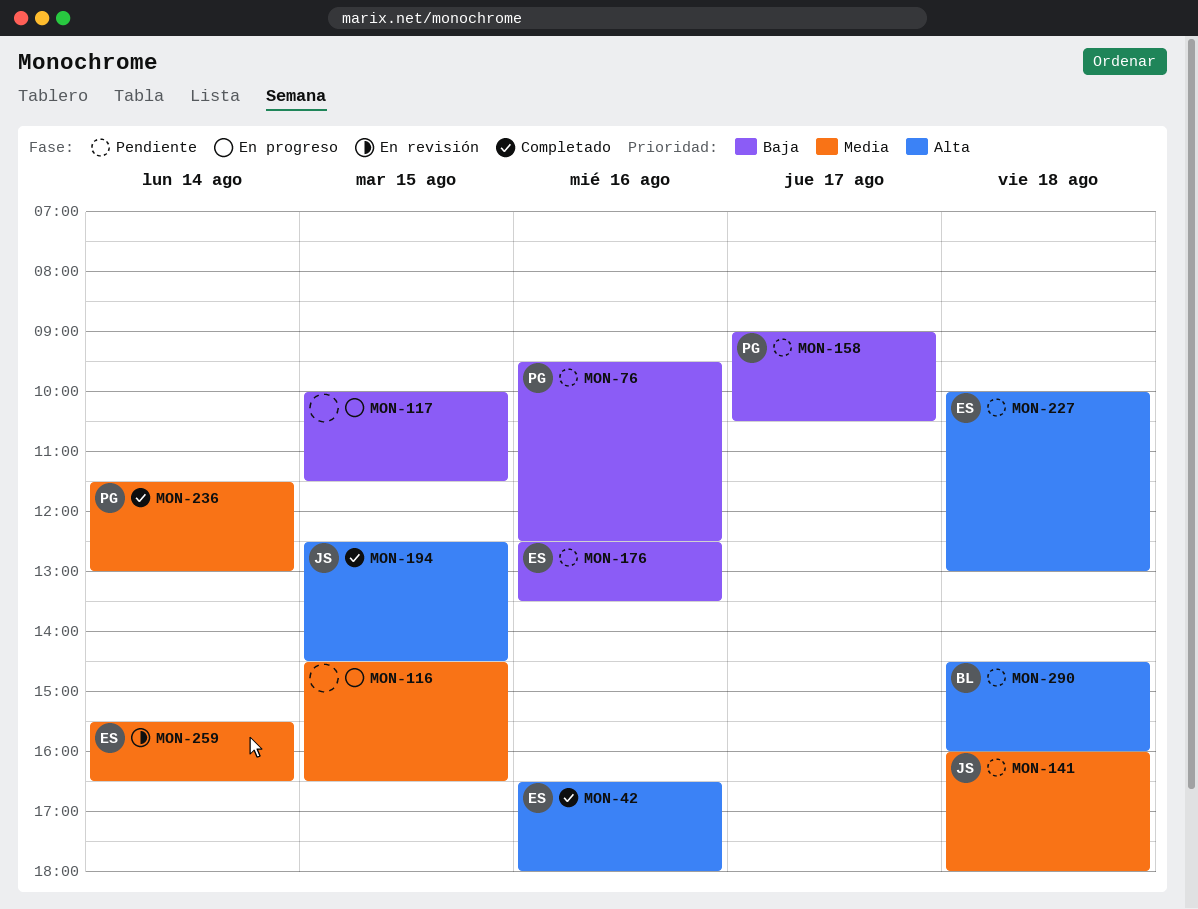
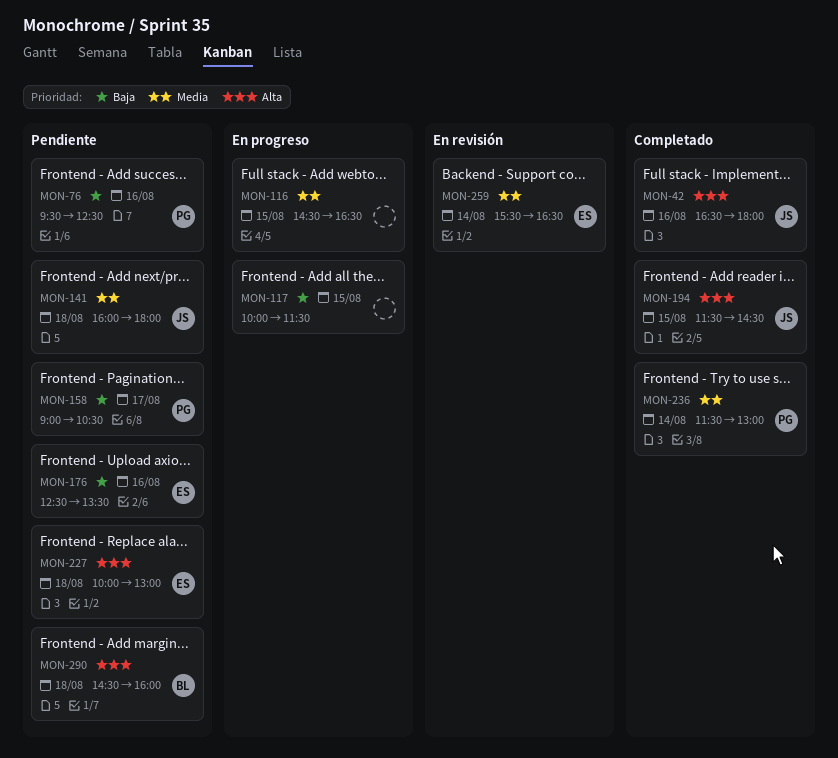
MON-42, owner: ES -> JS
MON-194, begins: 12:30 -> 11:30

